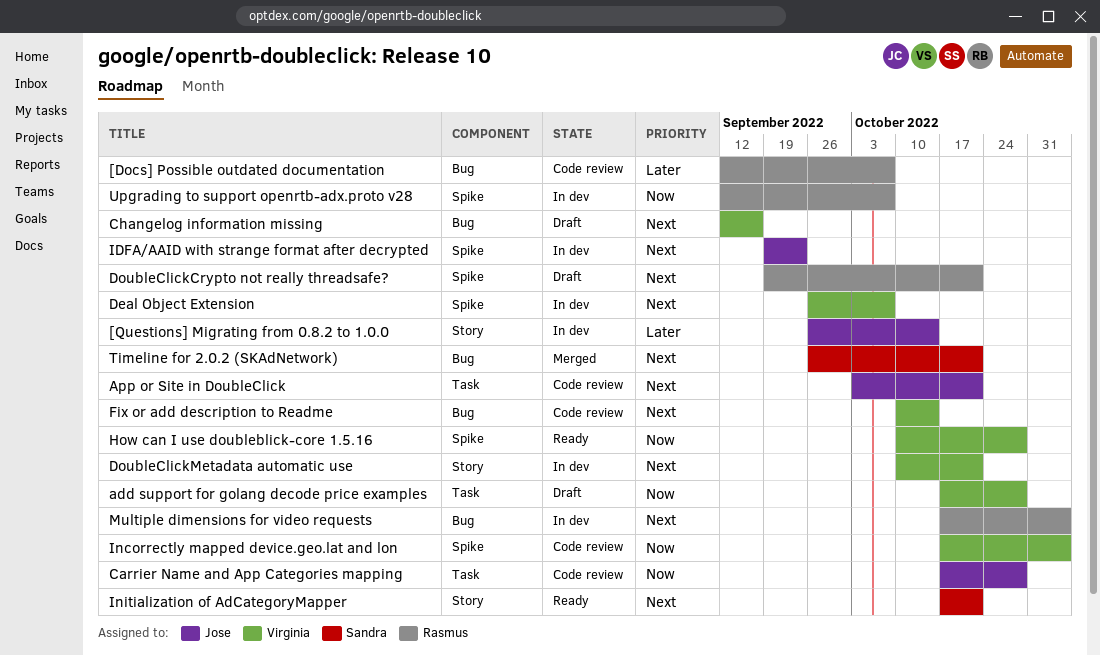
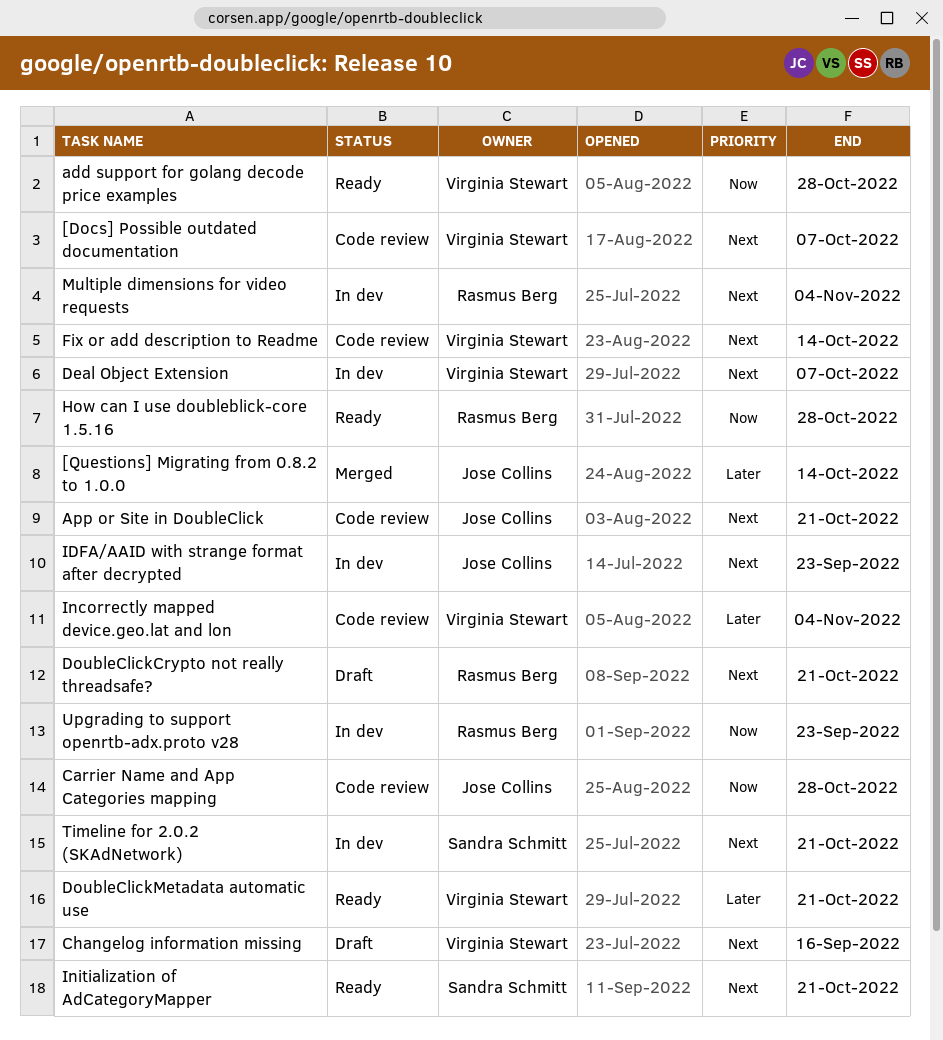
[Docs] Possible outdated documentation, owner: Rasmus Berg -> Virginia Stewart
[Docs] Possible outdated documentation, priority: Later -> Next
[Questions] Migrating from 0.8.2 to 1.0.0, status: In dev -> Merged
add support for golang decode price examples, status: Draft -> Ready
DoubleClickMetadata automatic use, status: In dev -> Ready
DoubleClickMetadata automatic use, priority: Next -> Later
How can I use doubleblick-core 1.5.16, owner: Virginia Stewart -> Rasmus Berg
Incorrectly mapped device.geo.lat and lon, priority: Now -> Later
Timeline for 2.0.2 (SKAdNetwork), status: Merged -> In dev
Upgrading to support openrtb-adx.proto v28, due: Oct 7 -> Sep 23

